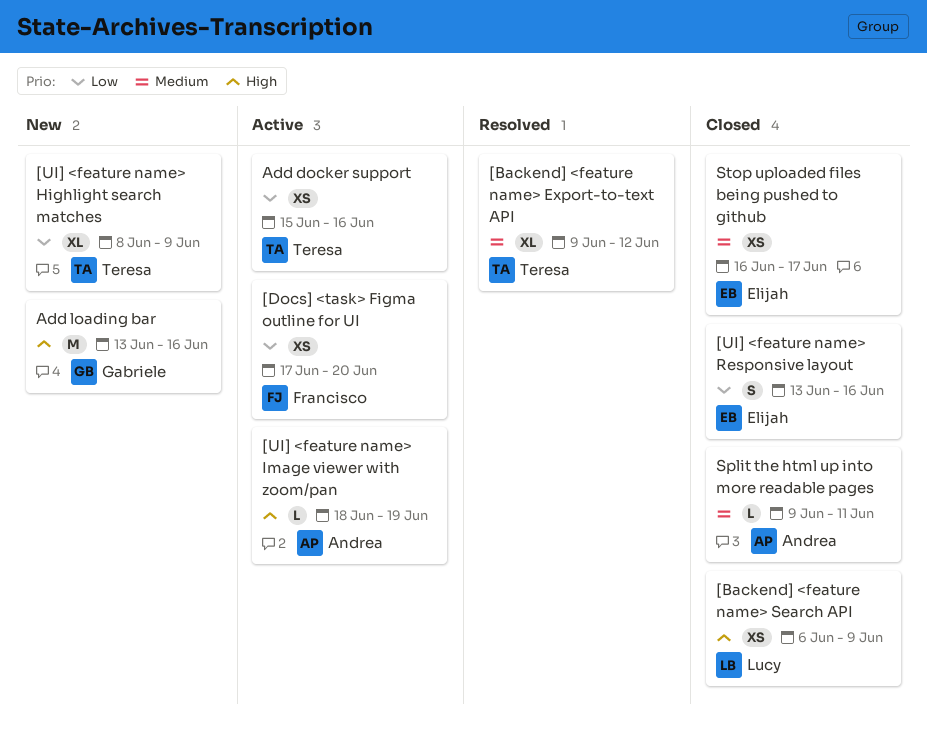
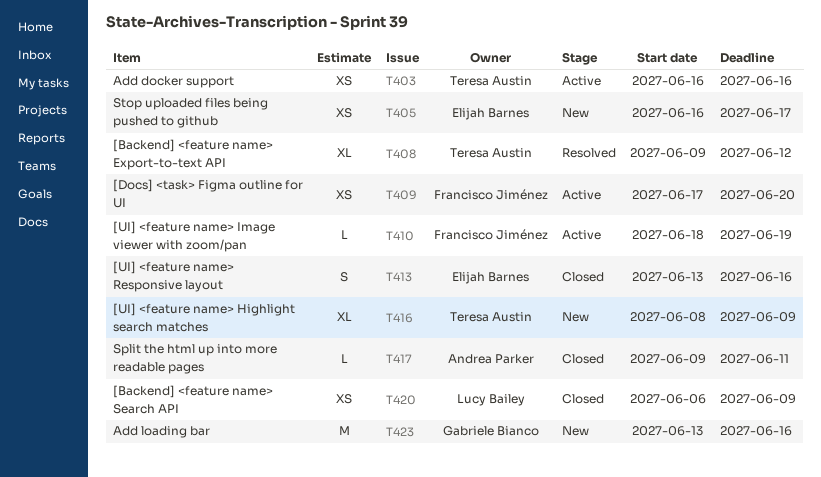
[UI] <feature name> Image viewer with zoom/pan, owner: Andrea Parker -> Francisco Jiménez
Add docker support, start: Jun 15 -> Jun 16
Stop uploaded files being pushed to github, status: Closed -> New

